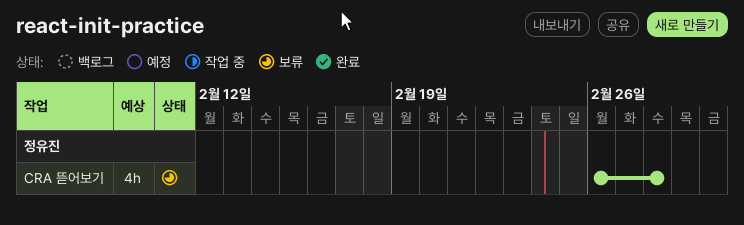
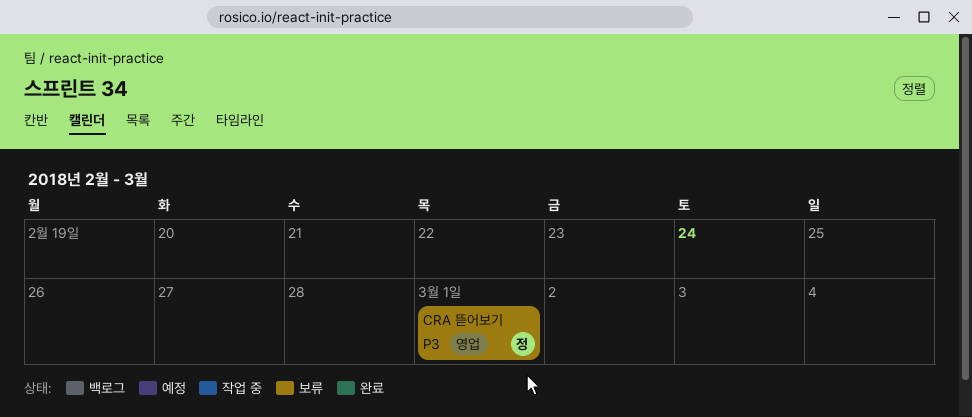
CRA 뜯어보기, due: Feb 28 -> Mar 1

